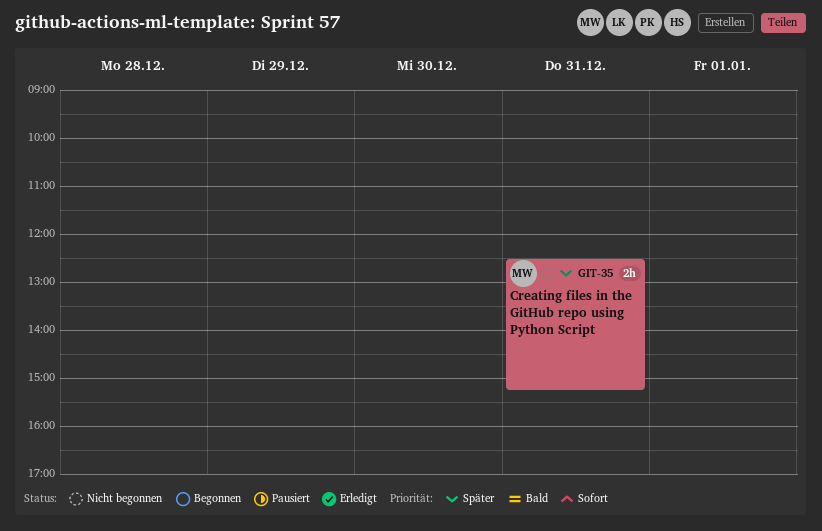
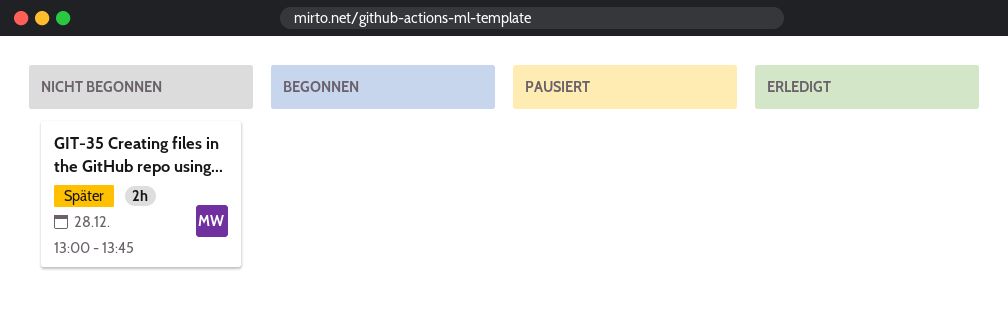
GIT-35, day: Dec 31 -> Dec 28
GIT-35, begins: 12:30 -> 13:00
GIT-35, ends: 15:15 -> 13:45

